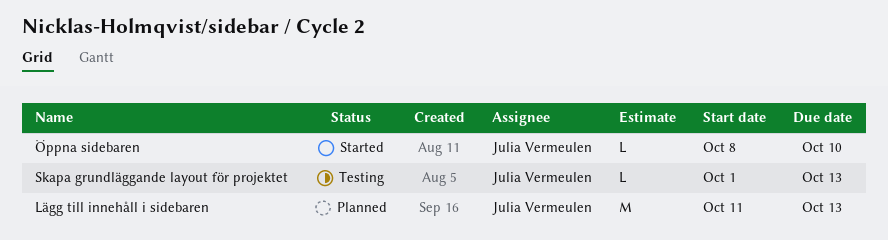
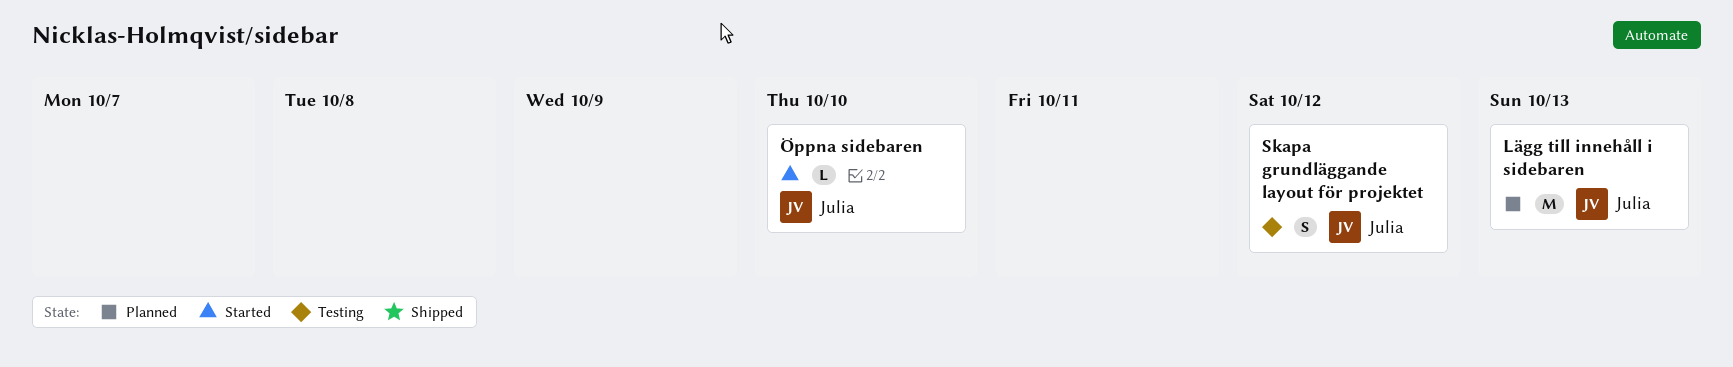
Skapa grundläggande layout för projektet, estimate: L -> S
Skapa grundläggande layout för projektet, due: Oct 13 -> Oct 12

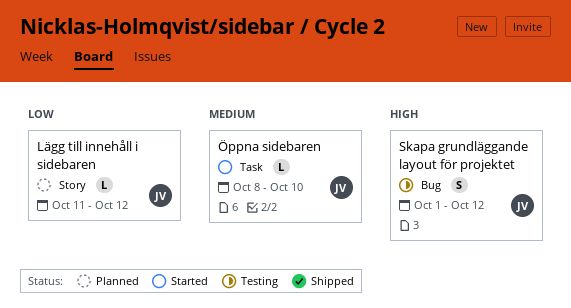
Lägg till innehåll i sidebaren, estimate: M -> L
Lägg till innehåll i sidebaren, due: Oct 13 -> Oct 12

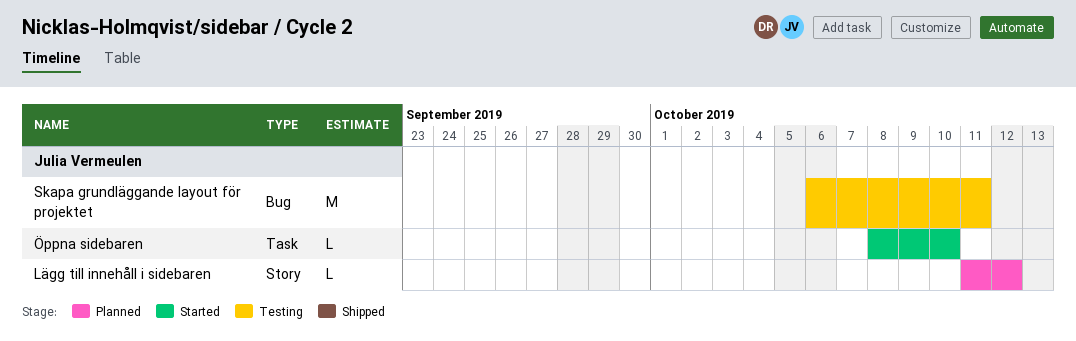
Skapa grundläggande layout för projektet, estimate: S -> M
Skapa grundläggande layout för projektet, start: Oct 1 -> Oct 6
Skapa grundläggande layout för projektet, due: Oct 12 -> Oct 11

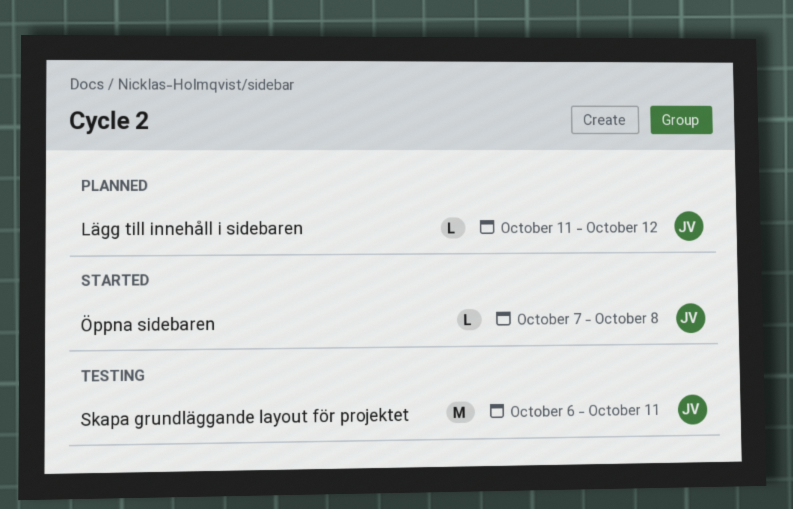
Öppna sidebaren, start: Oct 8 -> Oct 7
Öppna sidebaren, due: Oct 10 -> Oct 8

